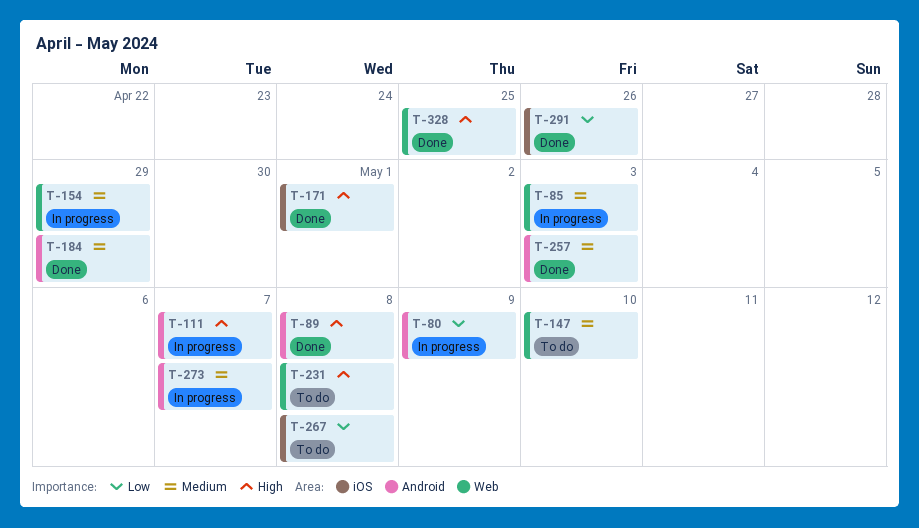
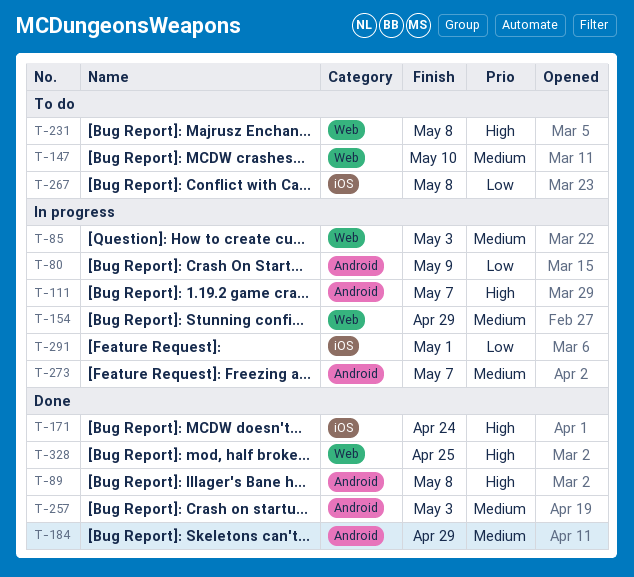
T-171, due: May 1 -> Apr 24
T-291, status: Done -> In progress
T-291, due: Apr 26 -> May 1

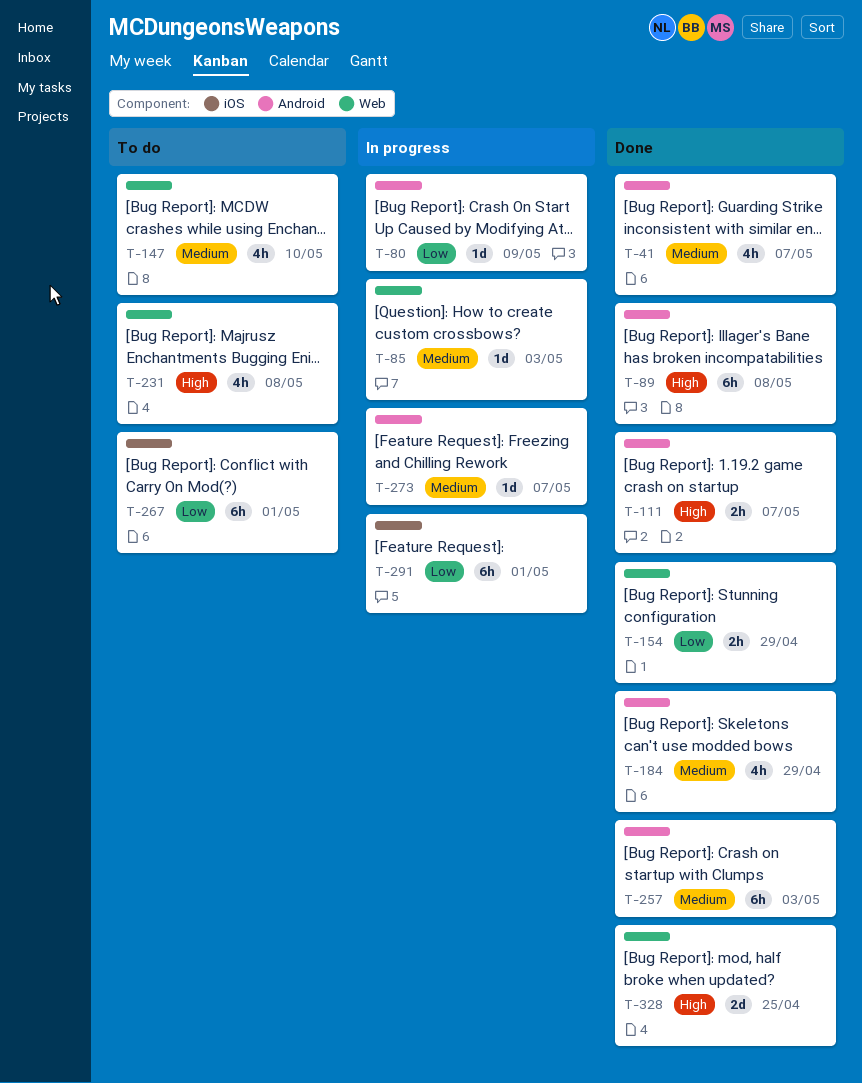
T-41: none -> present
T-111, status: In progress -> Done
T-154, status: In progress -> Done
T-154, priority: Medium -> Low
T-171: present -> none
T-267, due: May 8 -> May 1

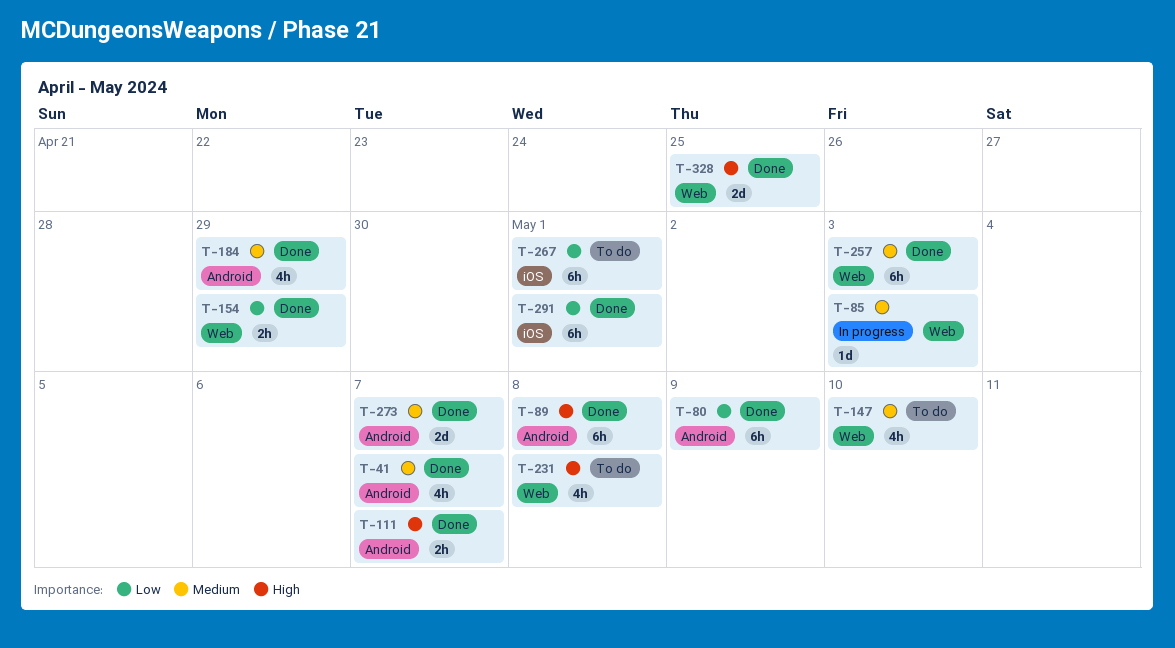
T-80, status: In progress -> Done
T-80, estimate: 1d -> 6h
T-257, label: Android -> Web
T-273, status: In progress -> Done
T-273, estimate: 1d -> 2d
T-291, status: In progress -> Done

